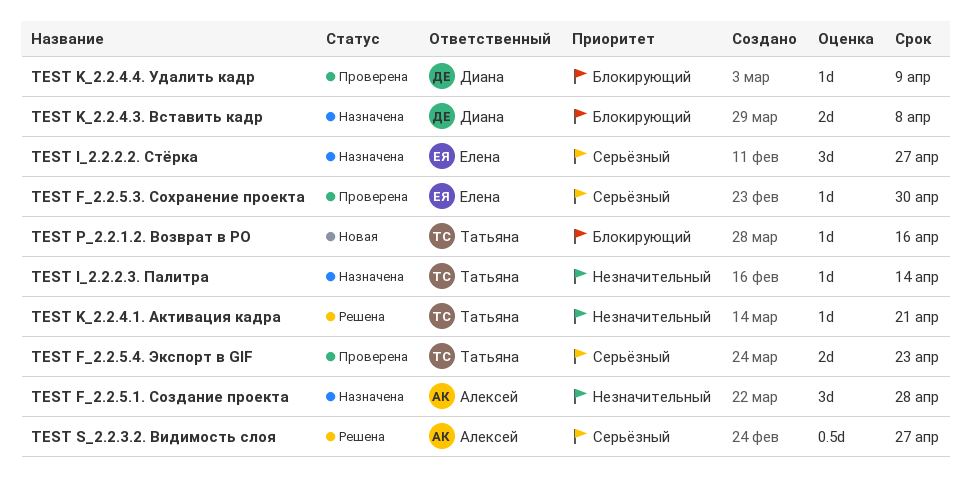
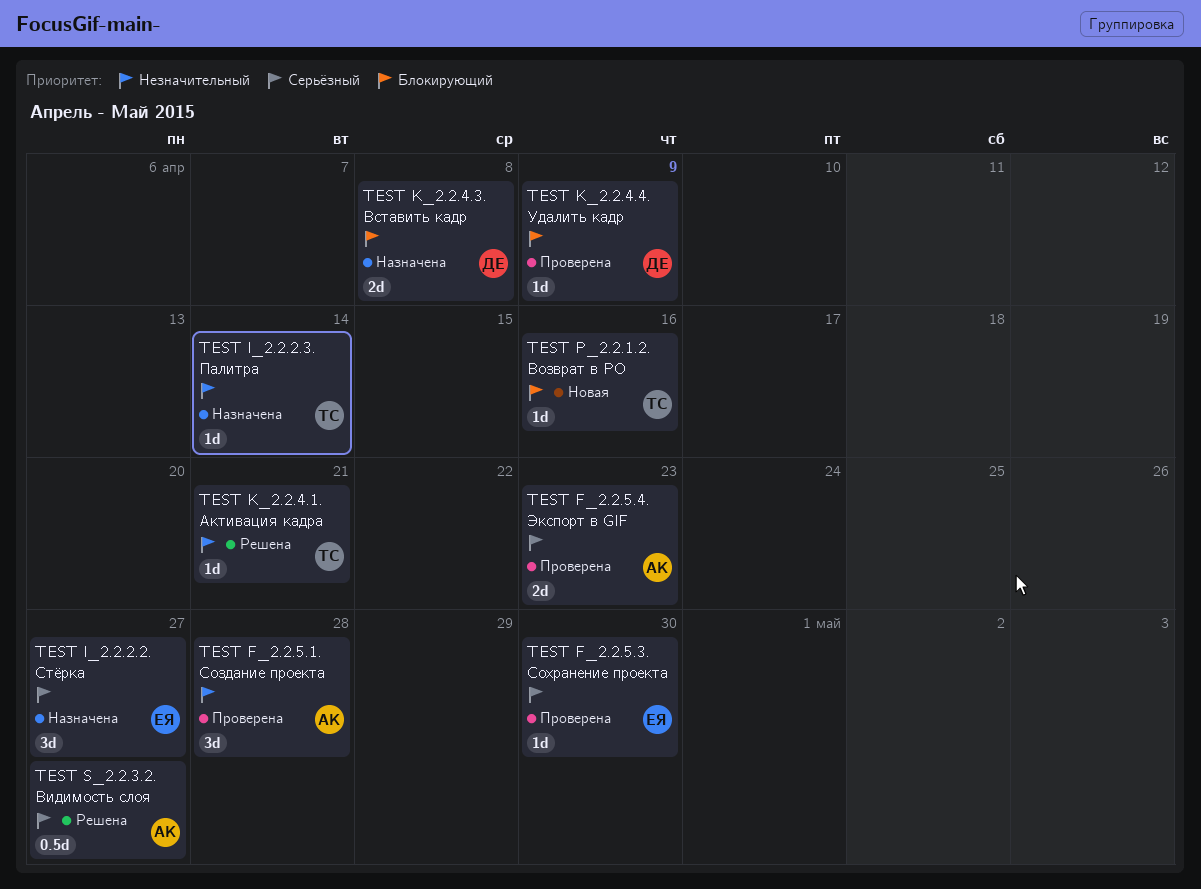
TEST F_2.2.5.1. Создание проекта, status: Назначена -> Проверена
TEST F_2.2.5.4. Экспорт в GIF, owner: Татьяна -> Алексей

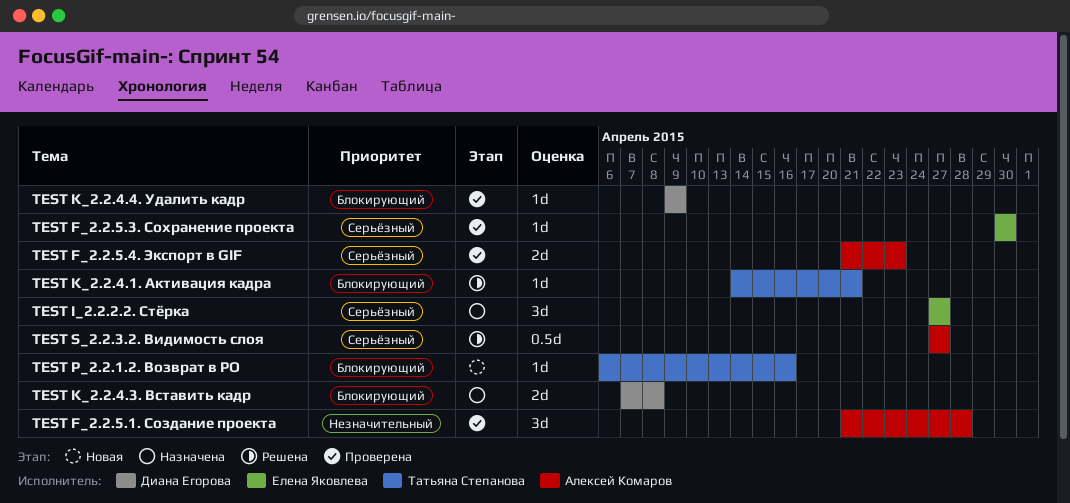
TEST I_2.2.2.3. Палитра: present -> none
TEST K_2.2.4.1. Активация кадра, priority: Незначительный -> Блокирующий

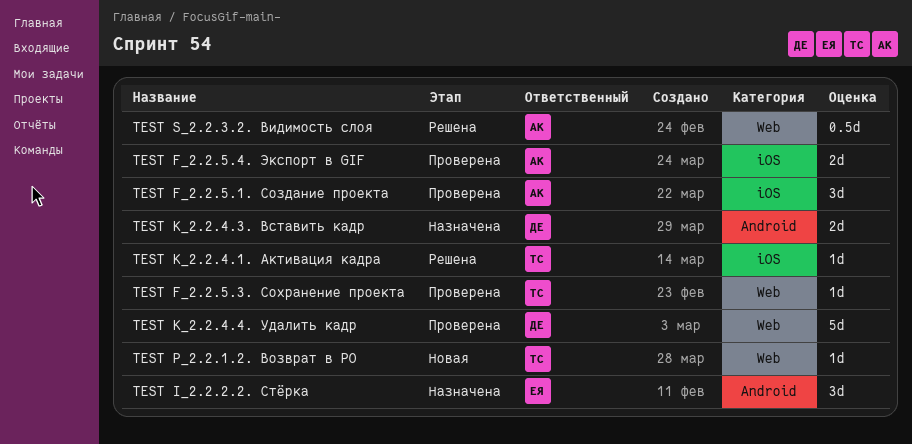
TEST F_2.2.5.3. Сохранение проекта, owner: Елена Яковлева -> Татьяна Степанова
TEST K_2.2.4.4. Удалить кадр, estimate: 1d -> 5d

